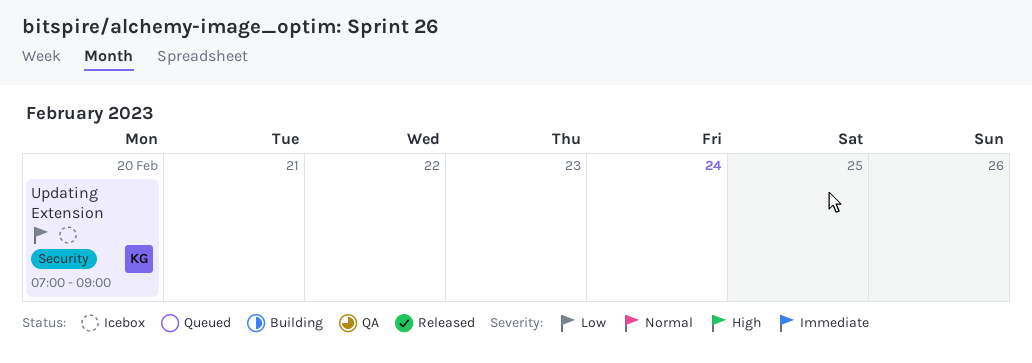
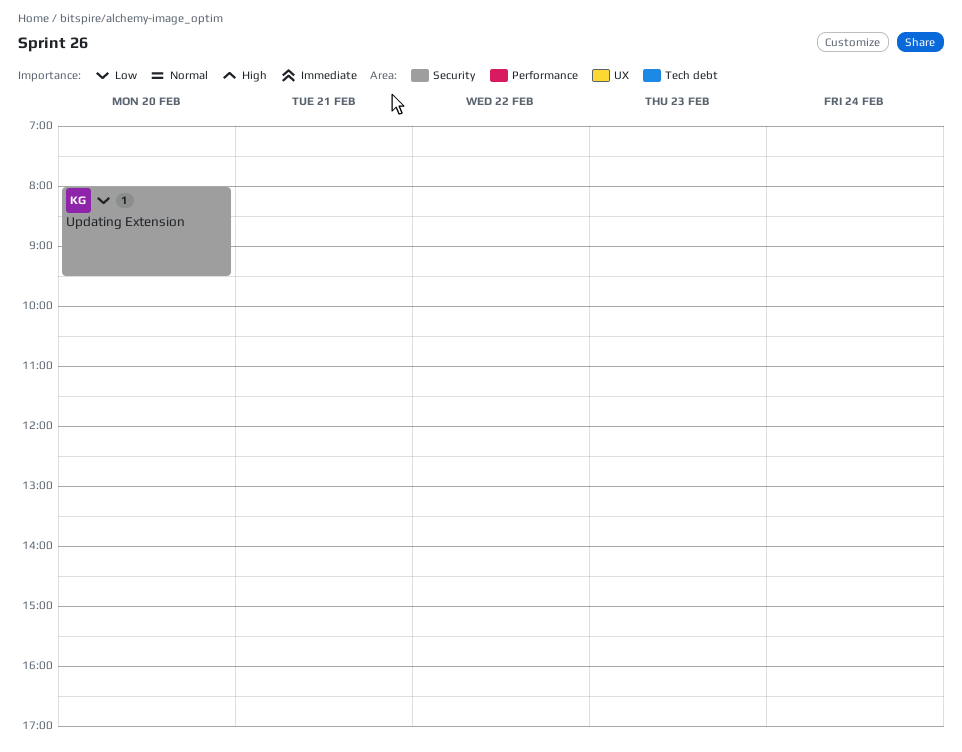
Updating Extension, begins: 07:00 -> 08:00
Updating Extension, ends: 09:00 -> 09:30

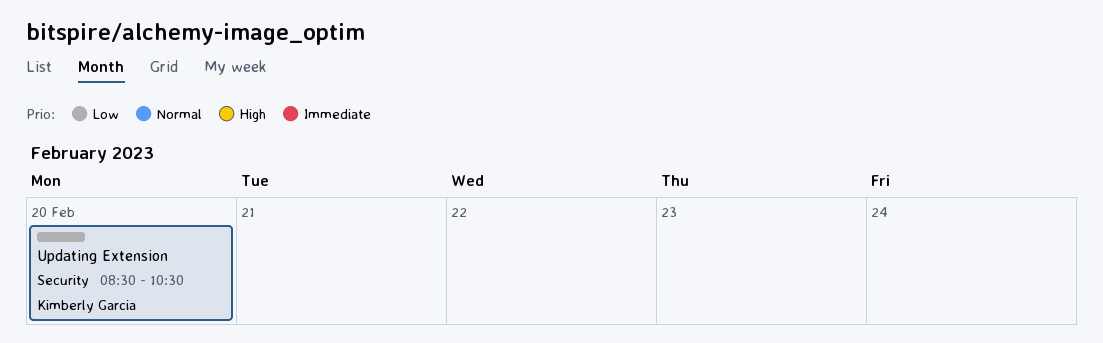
Updating Extension, begins: 08:00 -> 08:30
Updating Extension, ends: 09:30 -> 10:30

